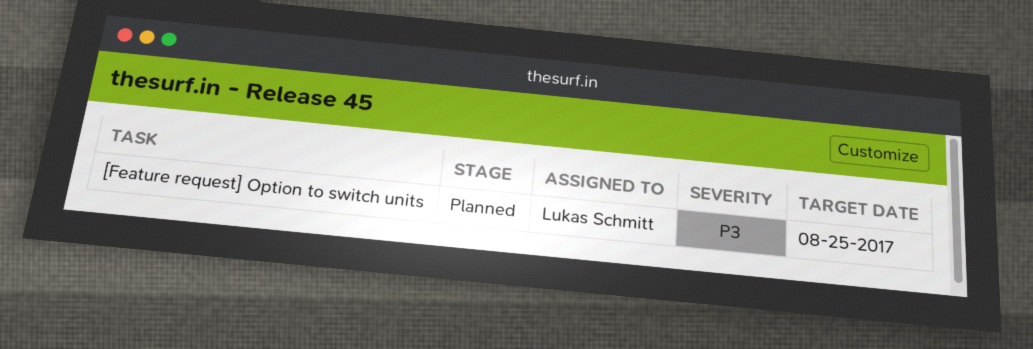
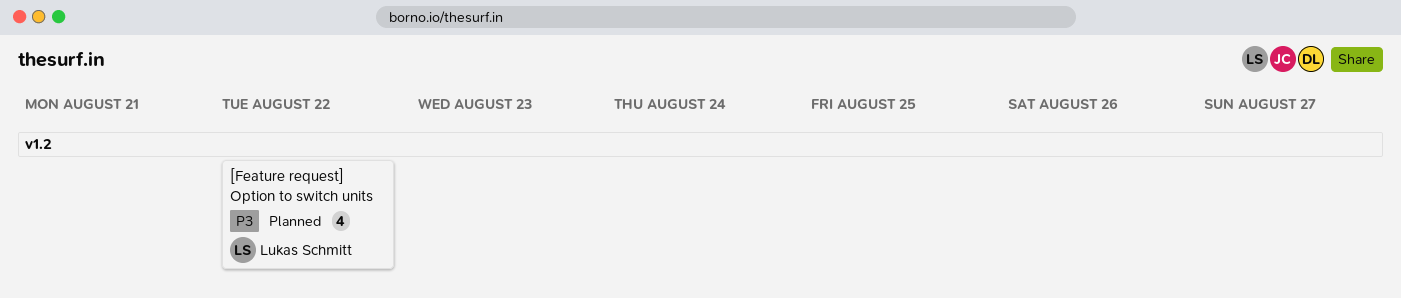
[Feature request] Option to switch units, due: Aug 25 -> Aug 22

